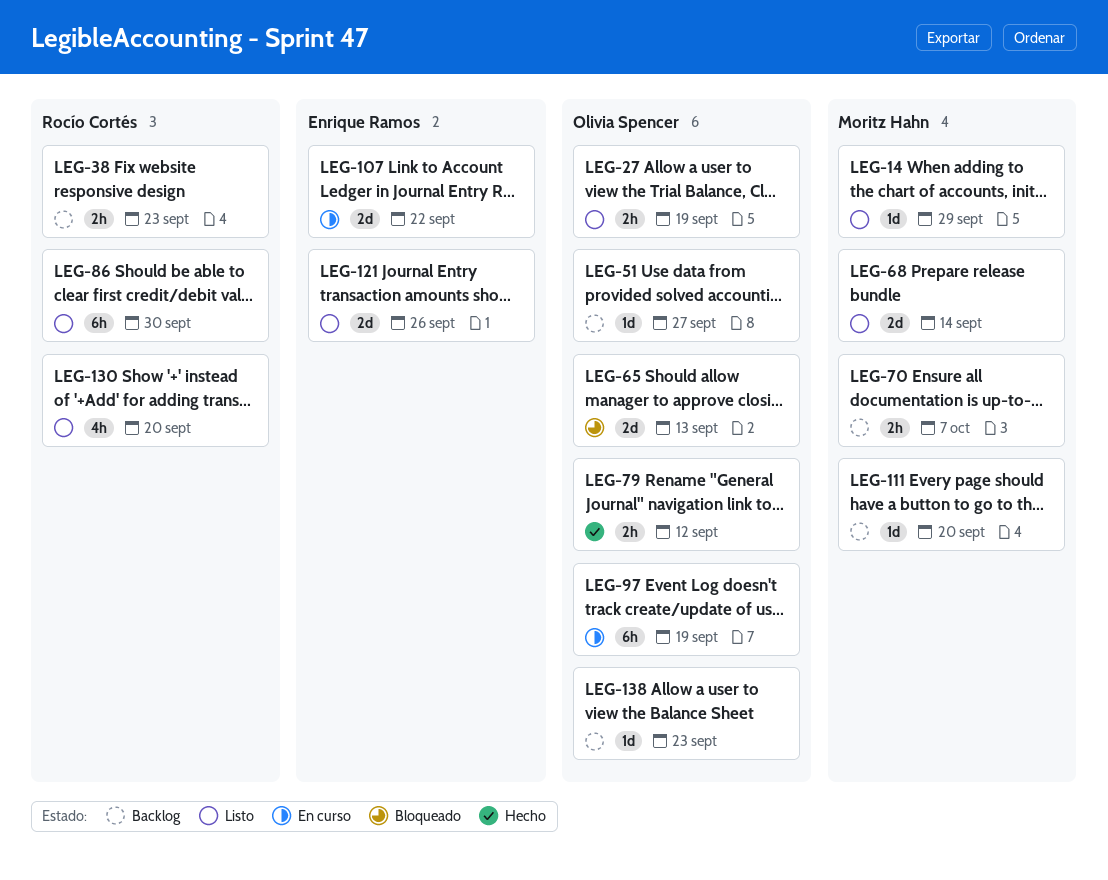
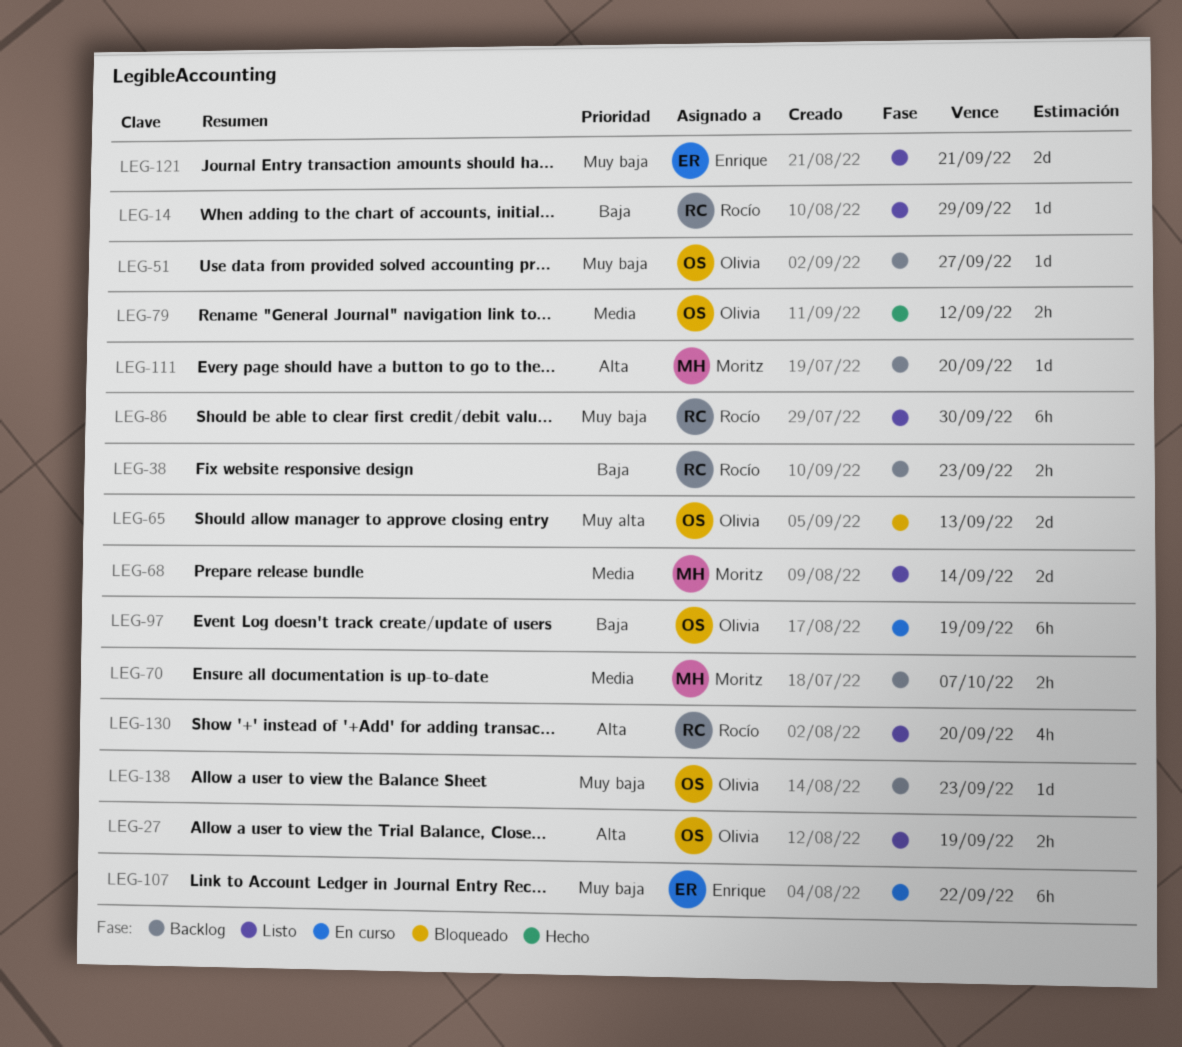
LEG-14, owner: Moritz Hahn -> Rocío Cortés
LEG-107, estimate: 2d -> 6h
LEG-121, due: Sep 26 -> Sep 21

